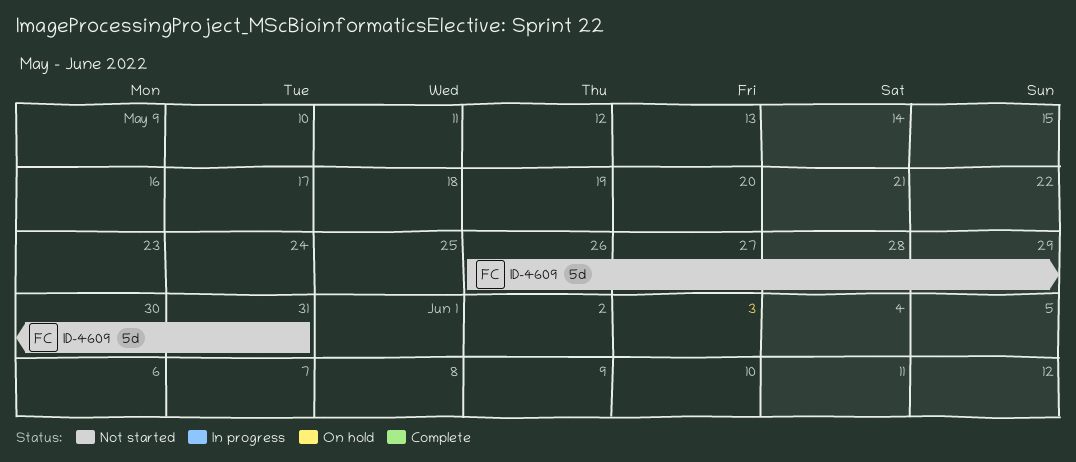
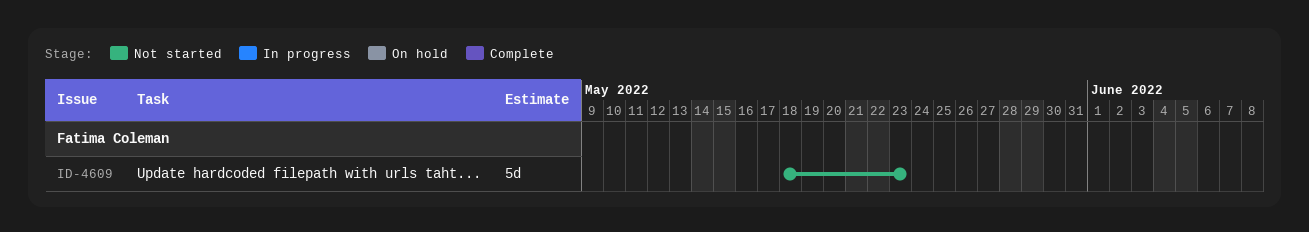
ID-4609, start: May 26 -> May 18
ID-4609, due: May 31 -> May 23

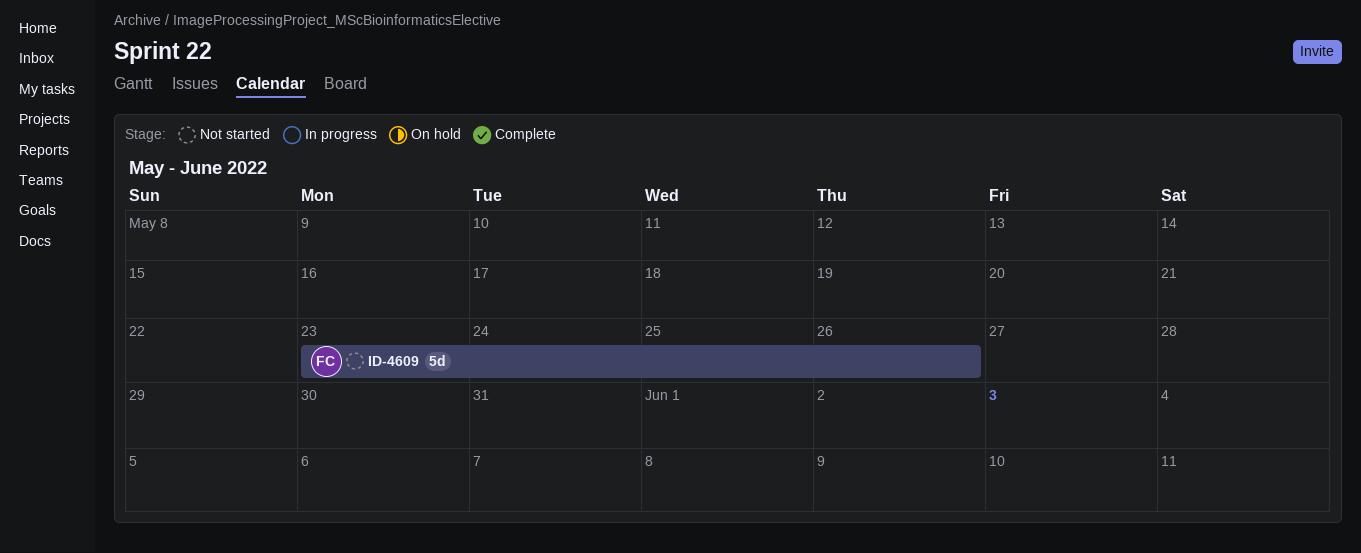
ID-4609, start: May 18 -> May 23
ID-4609, due: May 23 -> May 26

